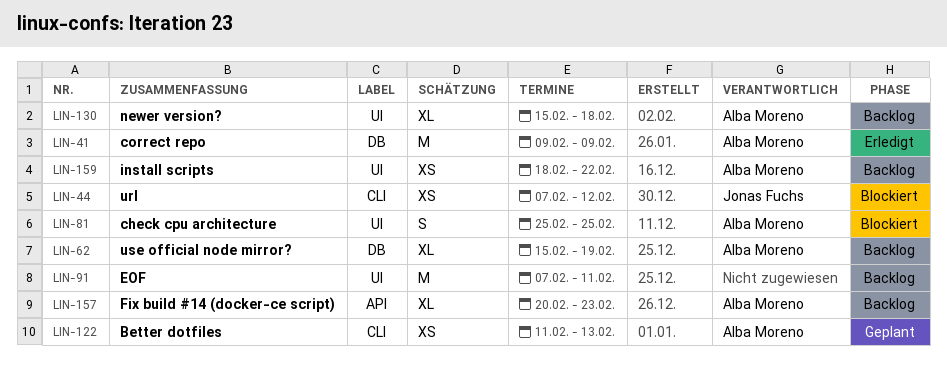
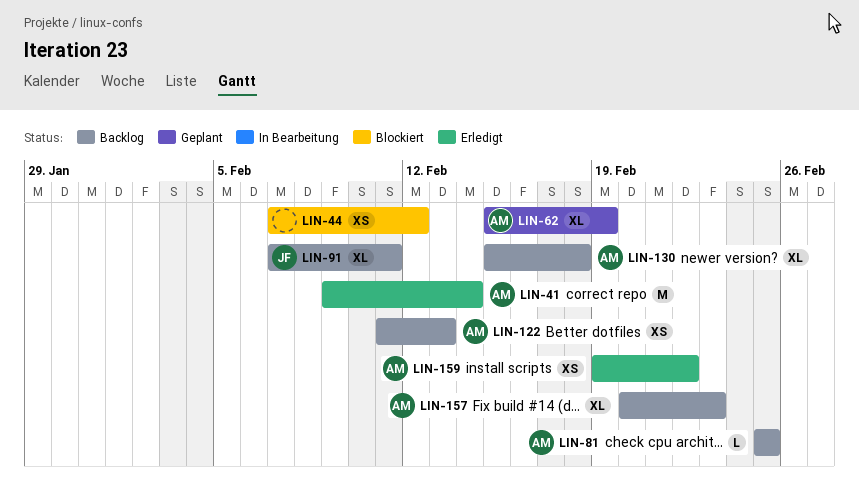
LIN-41, due: Feb 9 -> Feb 14
LIN-44, owner: Jonas Fuchs -> none
LIN-62, status: Backlog -> Geplant
LIN-81, status: Blockiert -> Backlog
LIN-81, estimate: S -> L
LIN-91, owner: none -> Jonas Fuchs
LIN-91, estimate: M -> XL
LIN-122, status: Geplant -> Backlog
LIN-159, status: Backlog -> Erledigt
LIN-159, start: Feb 18 -> Feb 19

